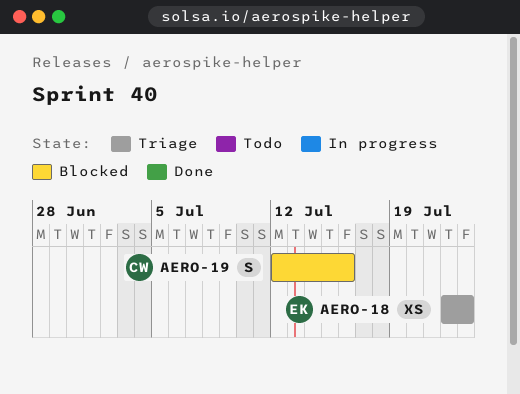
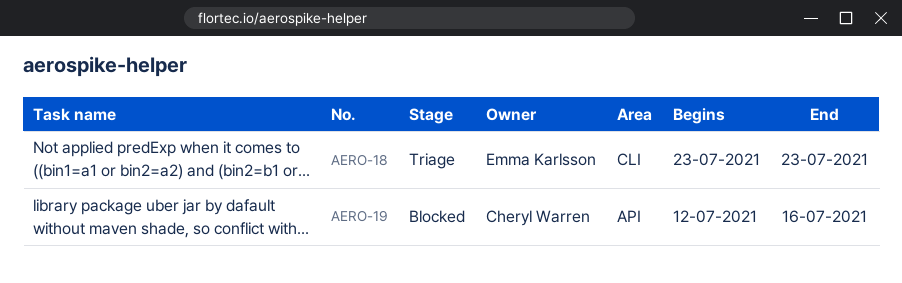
AERO-18, start: Jul 22 -> Jul 23

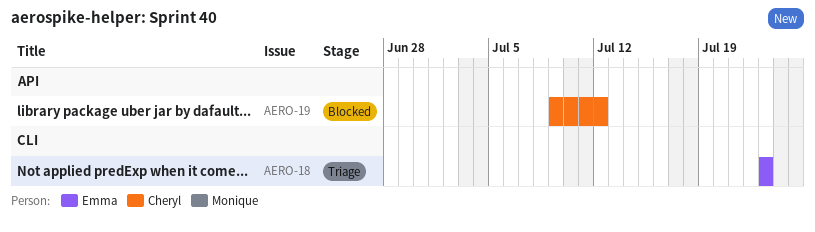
AERO-19, start: Jul 12 -> Jul 9
AERO-19, due: Jul 16 -> Jul 12

